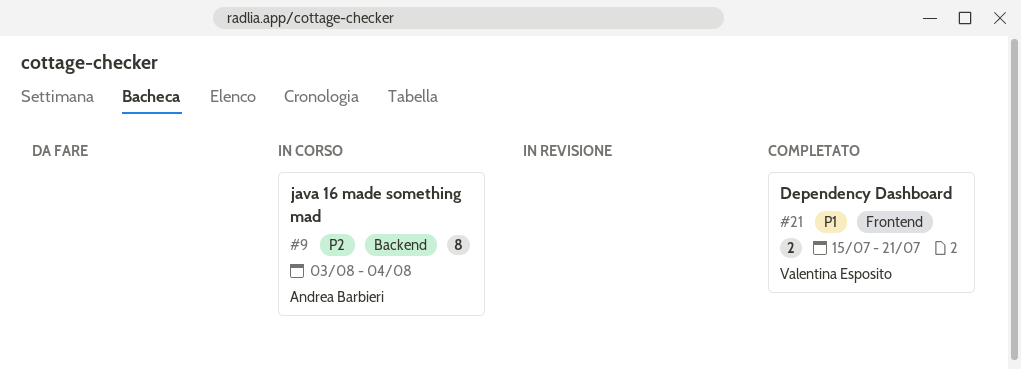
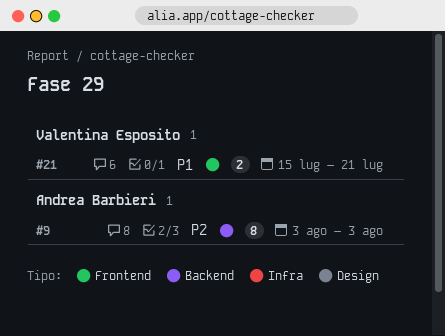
#9, due: Aug 4 -> Aug 3

